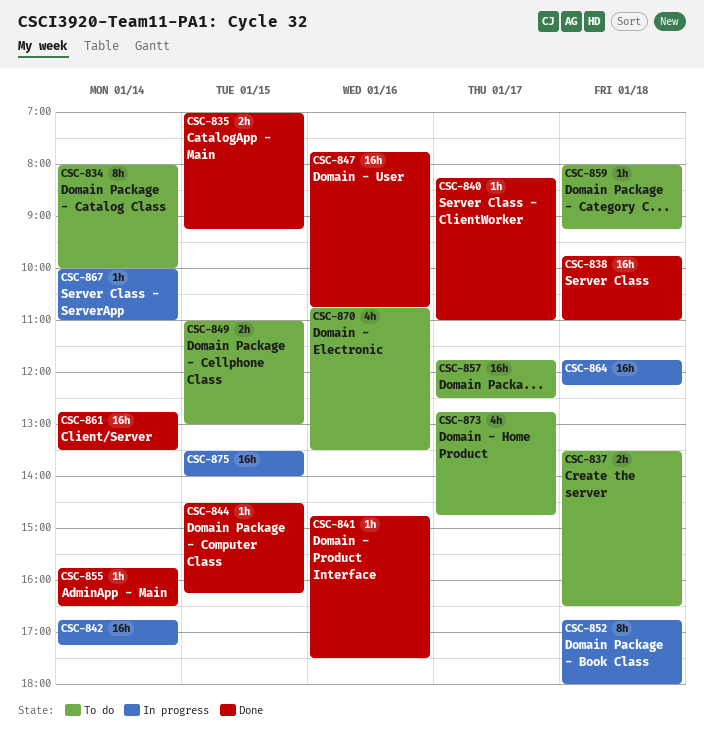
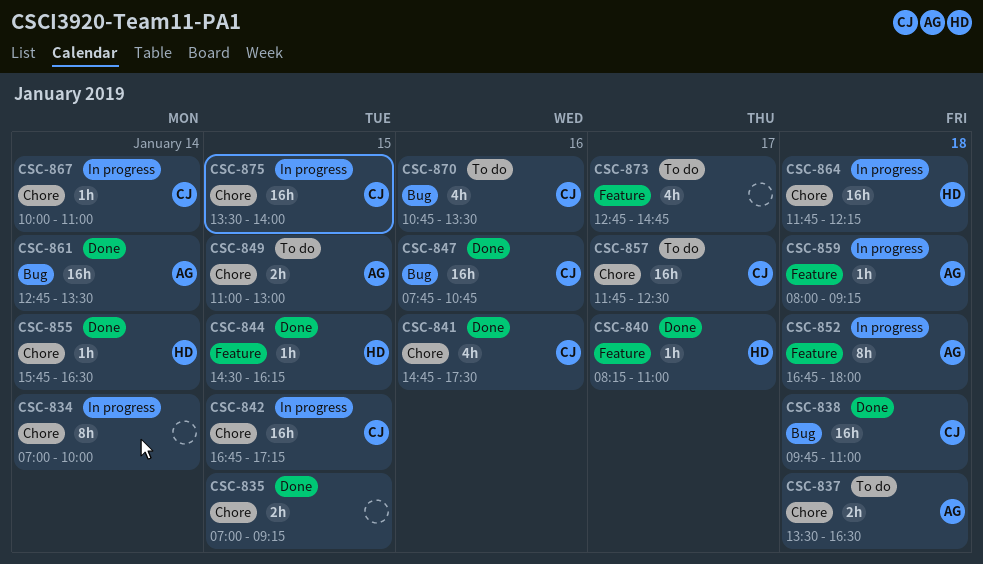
CSC-834, status: To do -> In progress
CSC-834, begins: 08:00 -> 07:00
CSC-841, estimate: 1h -> 4h
CSC-842, day: Jan 14 -> Jan 15
CSC-859, status: To do -> In progress

